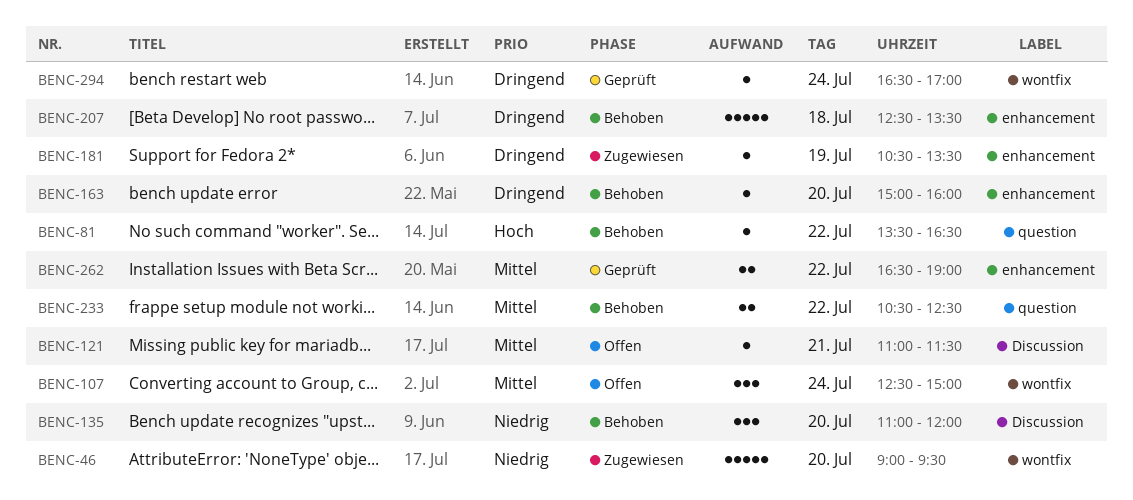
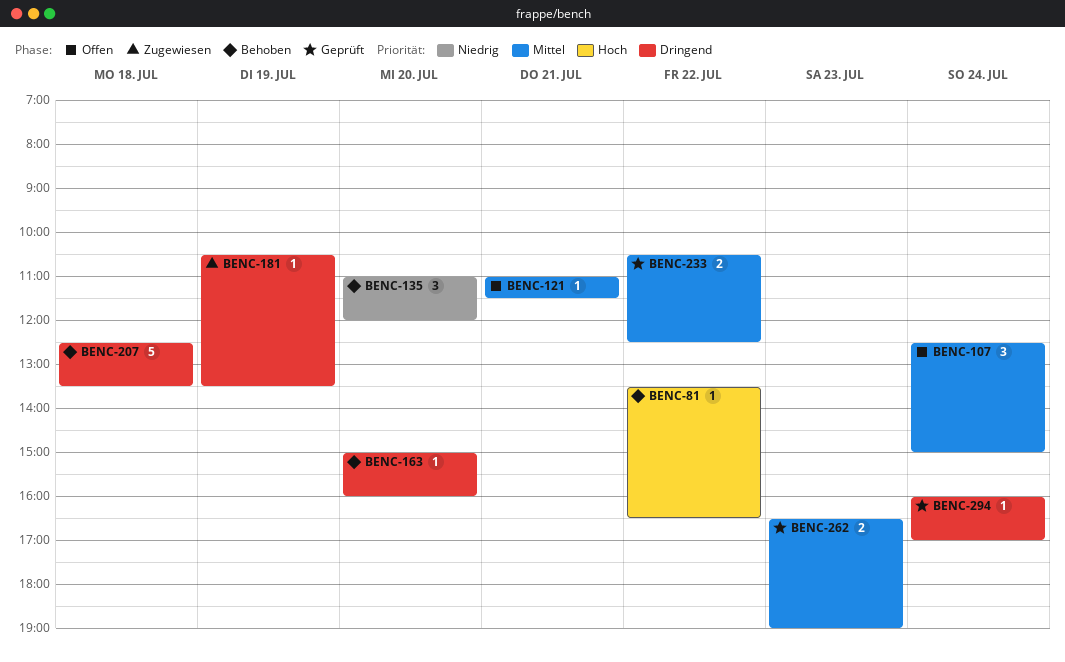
BENC-46: present -> none
BENC-233, status: Behoben -> Geprüft
BENC-262, day: Jul 22 -> Jul 23
BENC-294, begins: 16:30 -> 16:00

